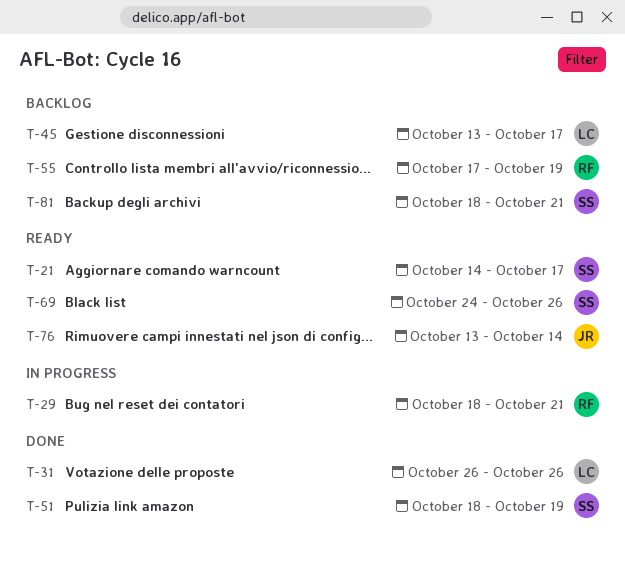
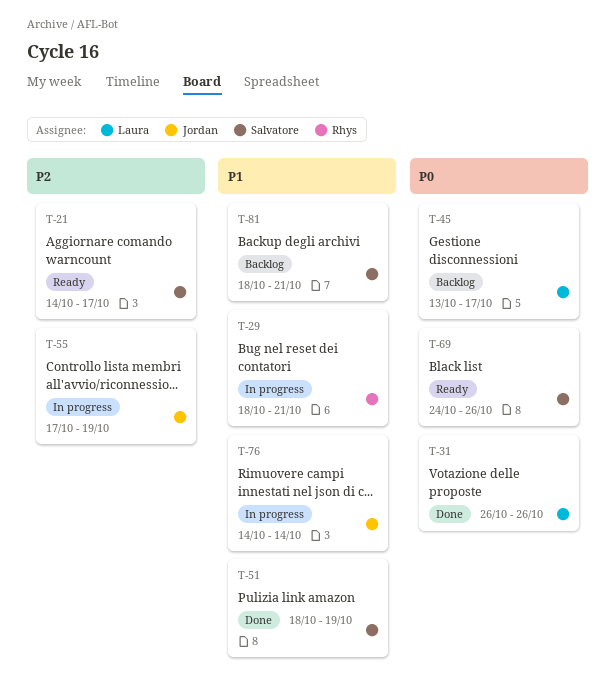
T-55, status: Backlog -> In progress
T-55, owner: Rhys -> Jordan
T-76, status: Ready -> In progress
T-76, start: Oct 13 -> Oct 14

